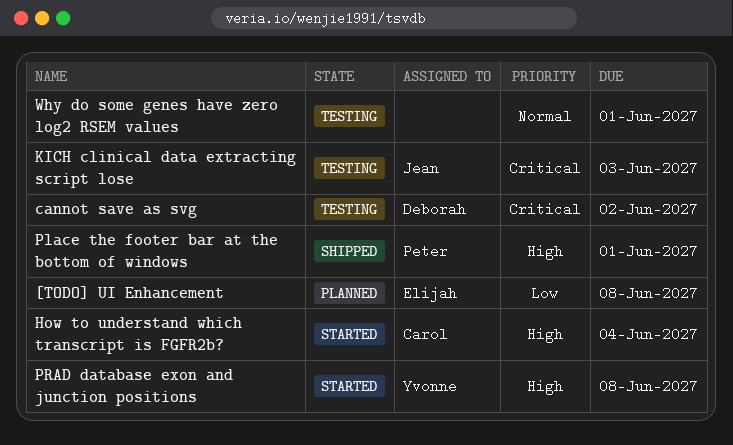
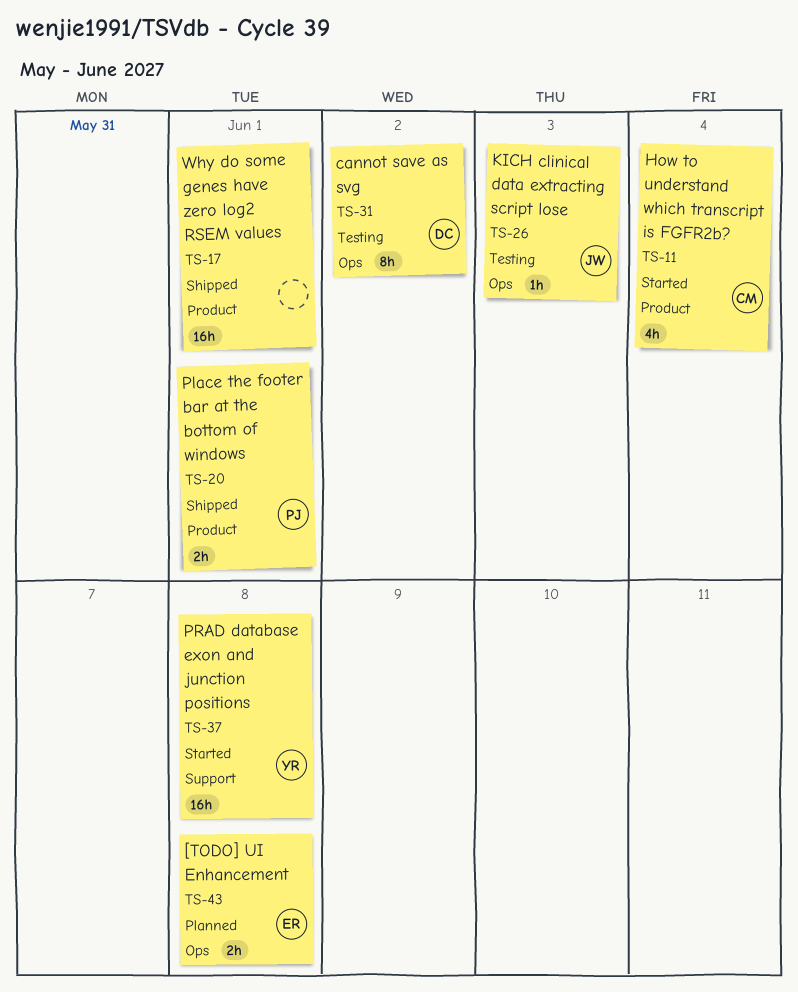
Why do some genes have zero log2 RSEM values, status: Testing -> Shipped

